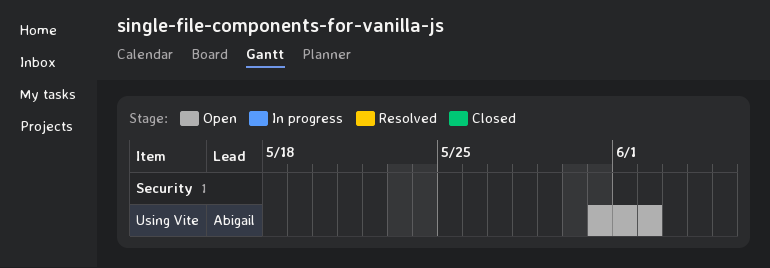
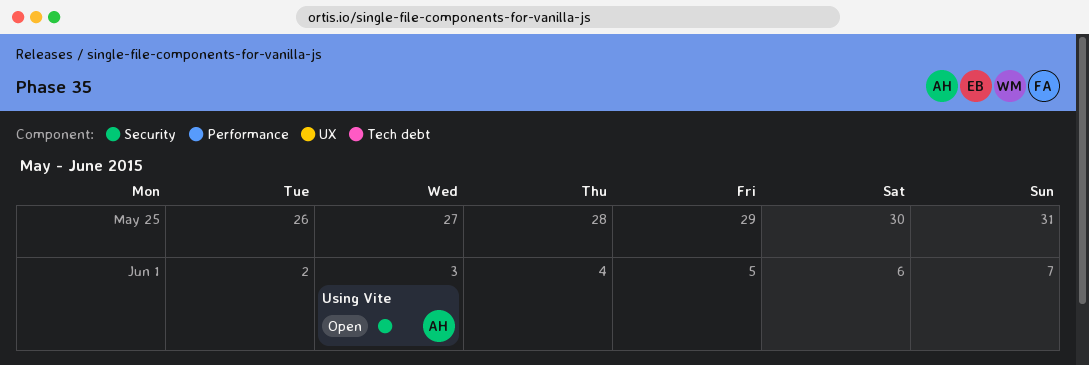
Using Vite, due: Jun 2 -> Jun 3

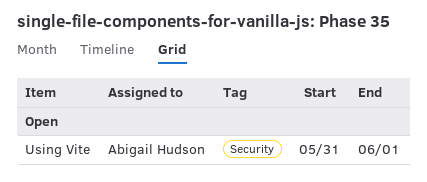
Using Vite, due: Jun 3 -> Jun 1

